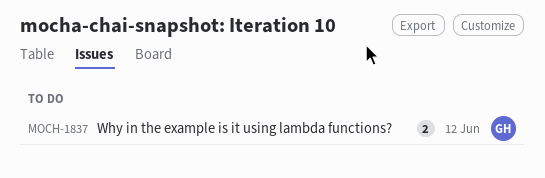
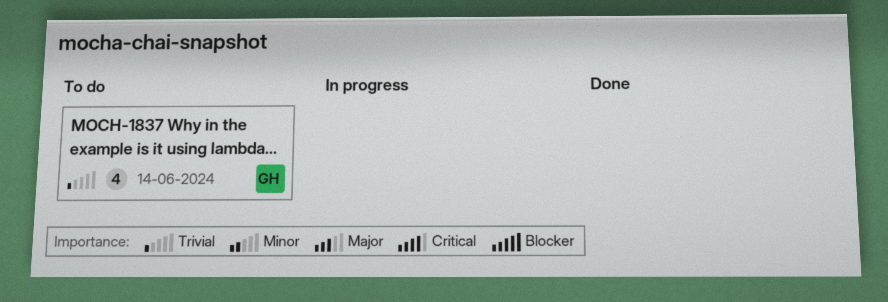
MOCH-1837, estimate: 2 -> 4
MOCH-1837, due: Jun 12 -> Jun 14

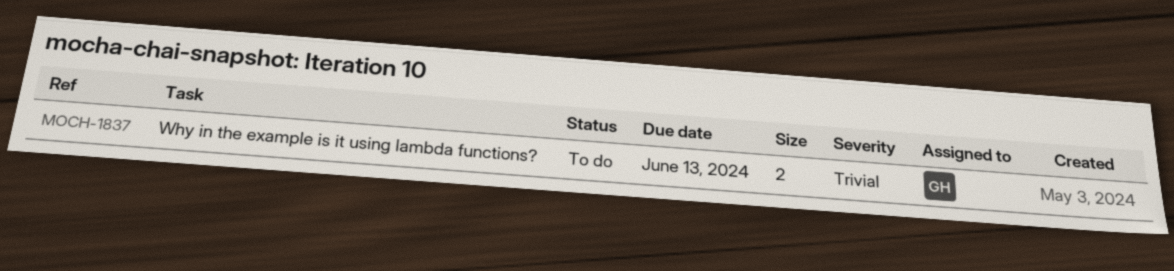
MOCH-1837, estimate: 4 -> 2
MOCH-1837, due: Jun 14 -> Jun 13

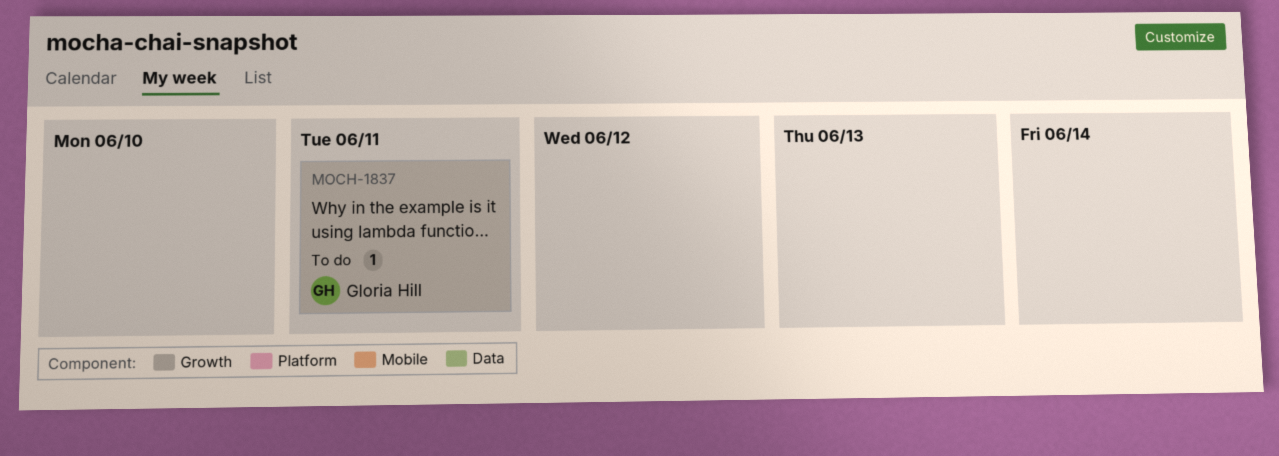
MOCH-1837, estimate: 2 -> 1
MOCH-1837, due: Jun 13 -> Jun 11

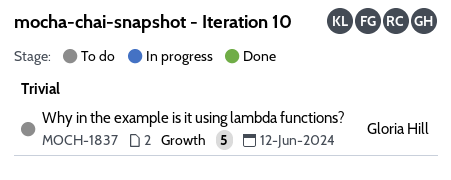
MOCH-1837, estimate: 1 -> 5
MOCH-1837, due: Jun 11 -> Jun 12

